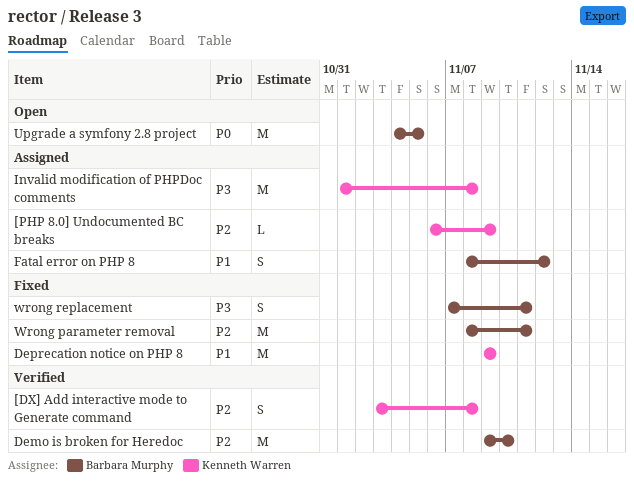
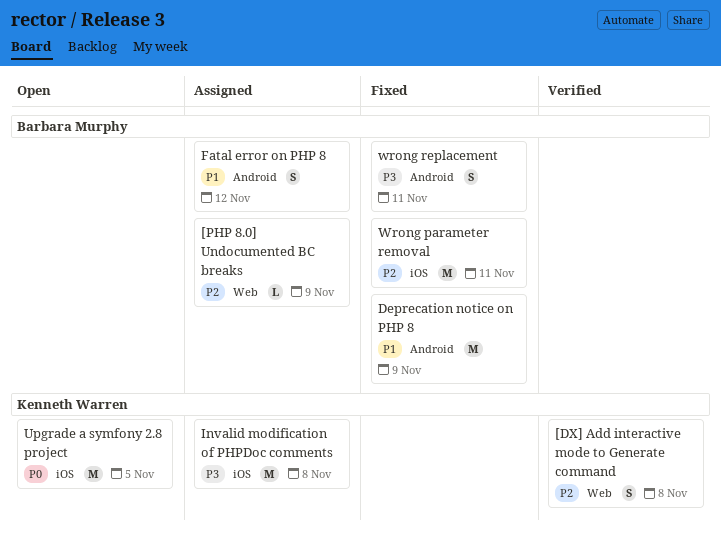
[PHP 8.0] Undocumented BC breaks, owner: Kenneth Warren -> Barbara Murphy
Demo is broken for Heredoc: present -> none
Deprecation notice on PHP 8, owner: Kenneth Warren -> Barbara Murphy
Upgrade a symfony 2.8 project, owner: Barbara Murphy -> Kenneth Warren

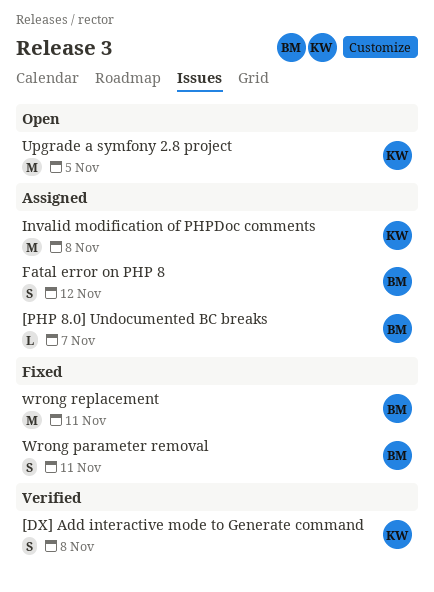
[PHP 8.0] Undocumented BC breaks, due: Nov 9 -> Nov 7
Deprecation notice on PHP 8: present -> none
Wrong parameter removal, estimate: M -> S
wrong replacement, estimate: S -> M

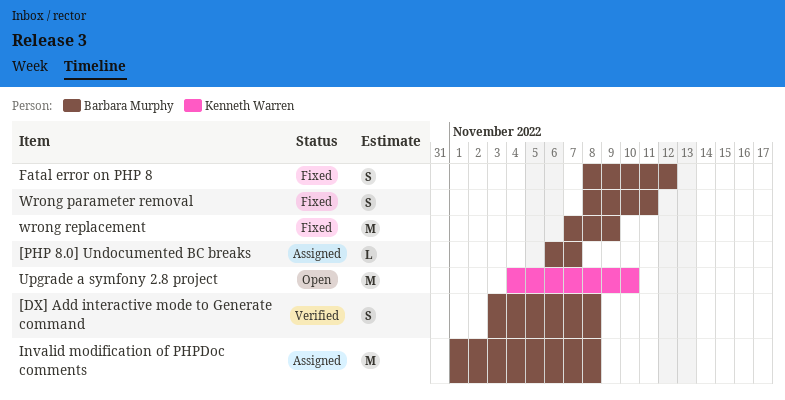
[DX] Add interactive mode to Generate command, owner: Kenneth Warren -> Barbara Murphy
Fatal error on PHP 8, status: Assigned -> Fixed
Invalid modification of PHPDoc comments, owner: Kenneth Warren -> Barbara Murphy
Upgrade a symfony 2.8 project, due: Nov 5 -> Nov 10
wrong replacement, due: Nov 11 -> Nov 9

